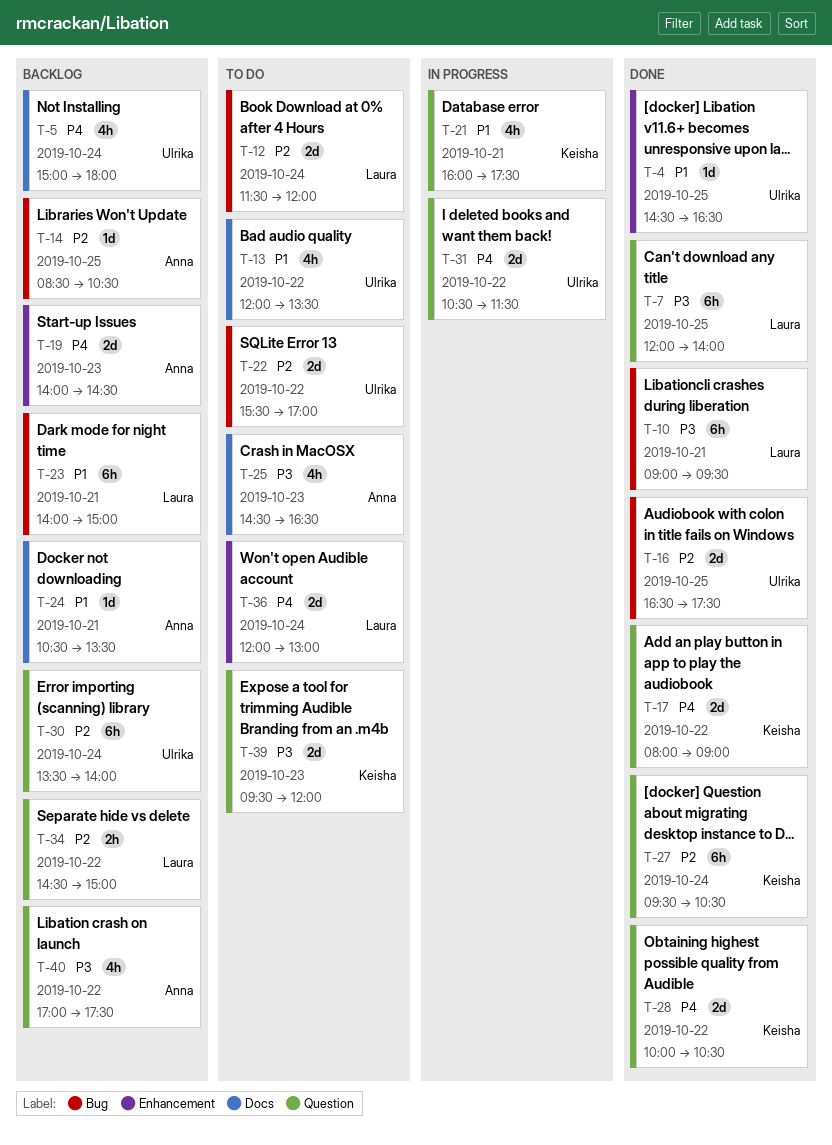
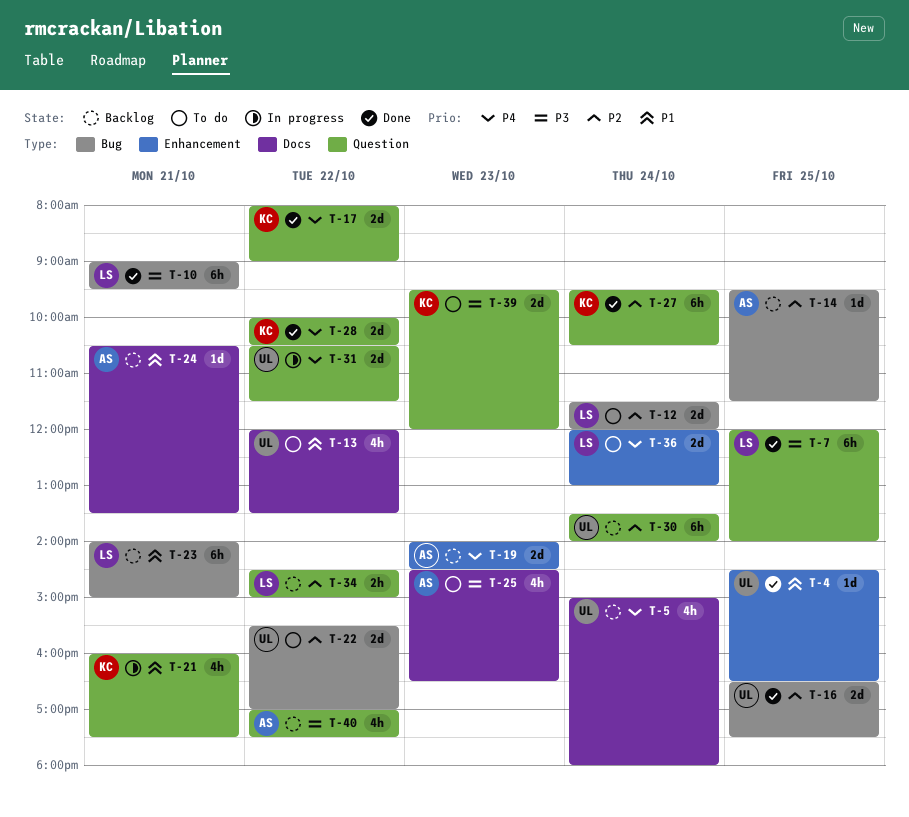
T-14, begins: 08:30 -> 09:30
T-14, ends: 10:30 -> 11:30

